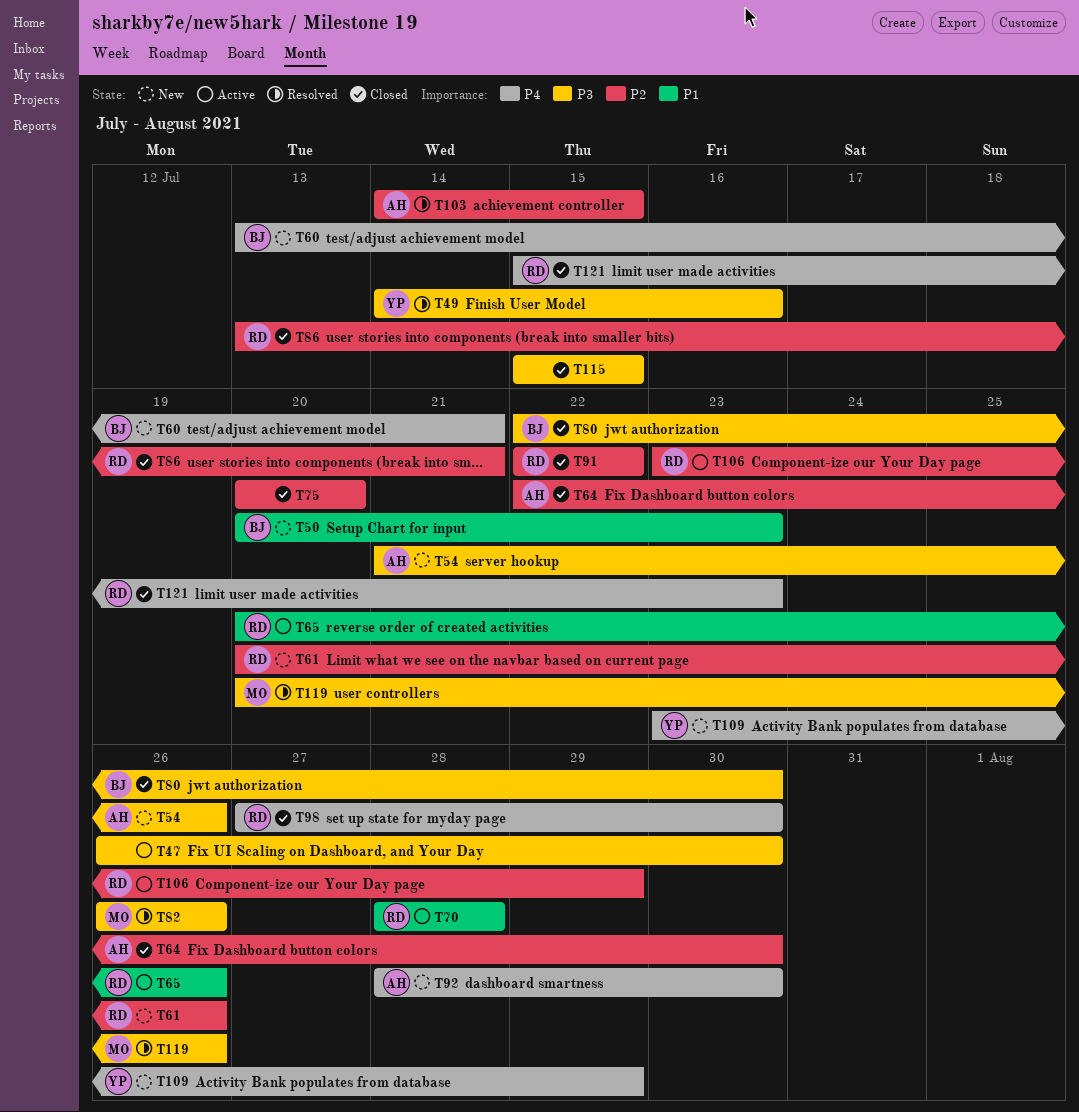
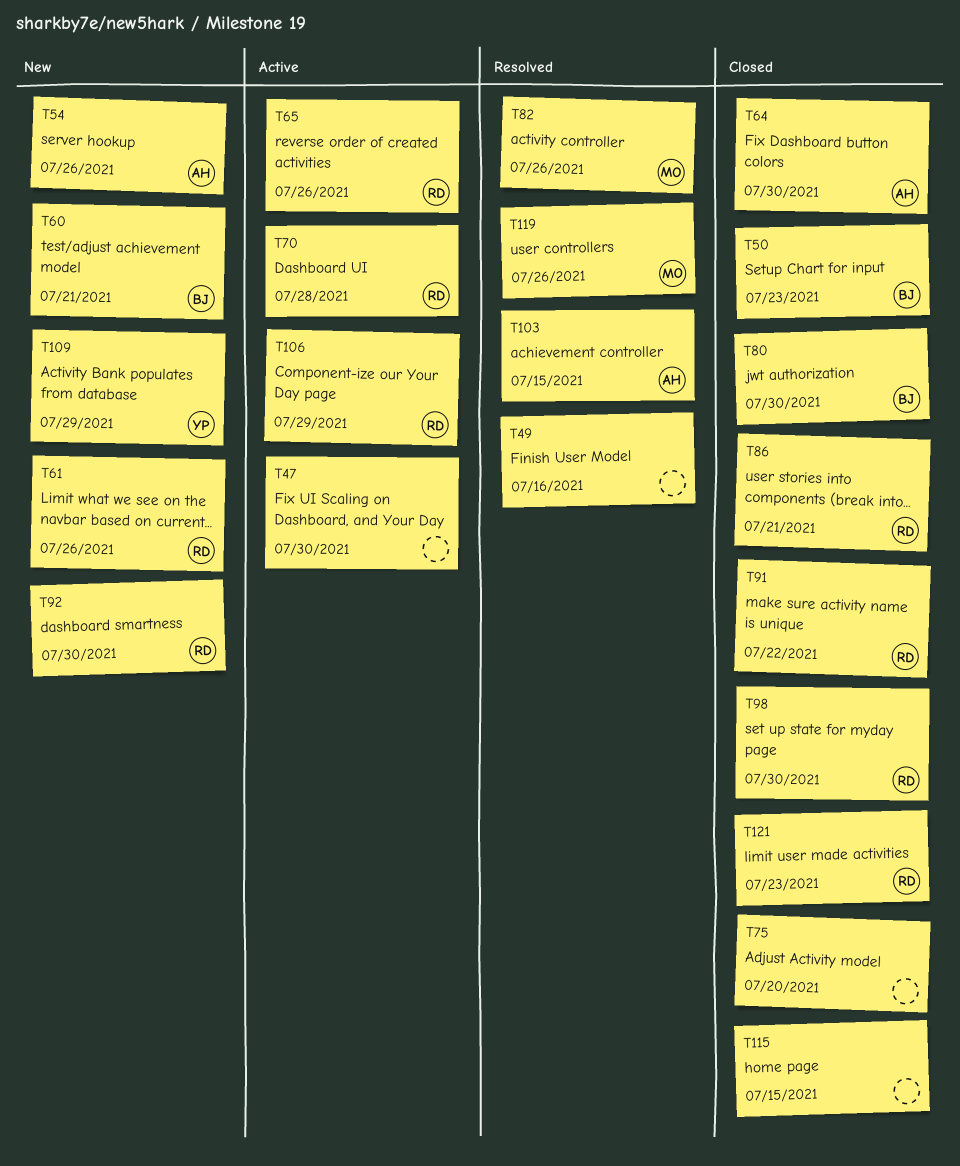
T49, owner: YP -> none
T50, status: New -> Closed
T92, owner: AH -> RD

